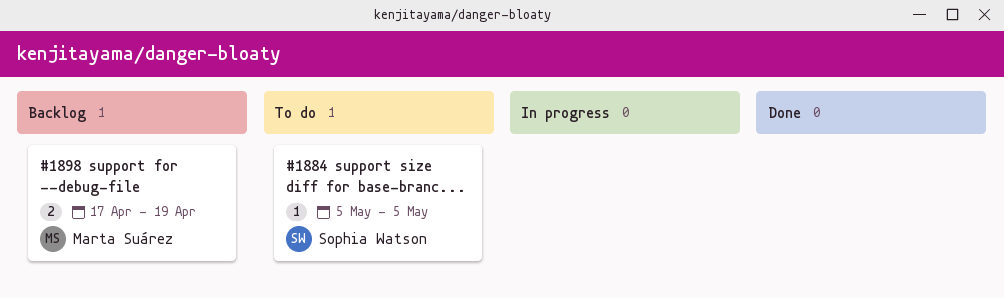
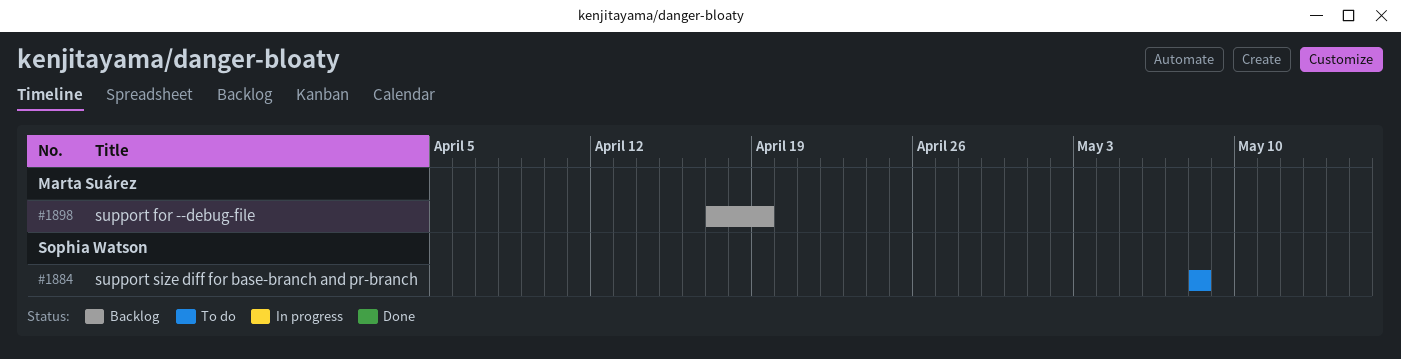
#1884, start: May 5 -> May 8
#1884, due: May 5 -> May 8

